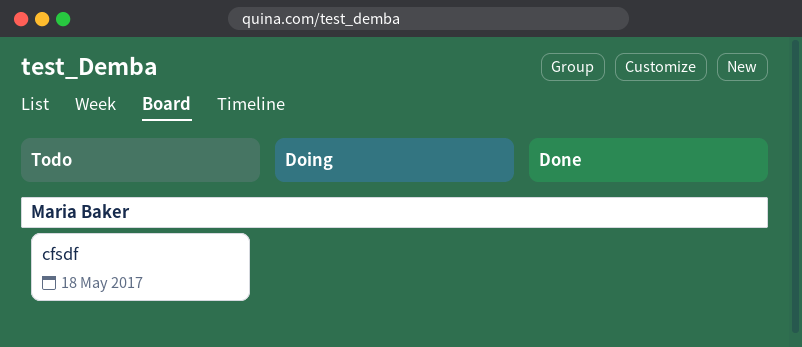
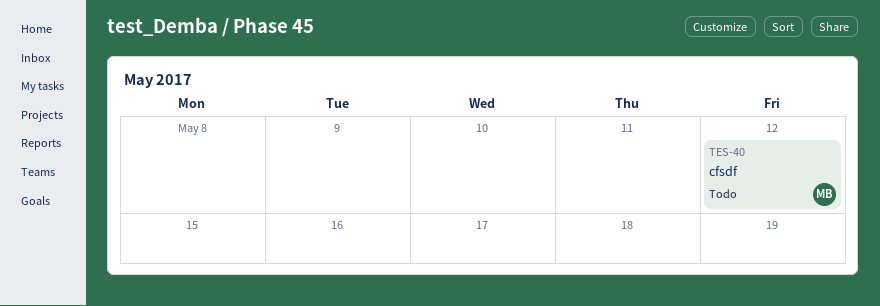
cfsdf, due: May 18 -> May 12

